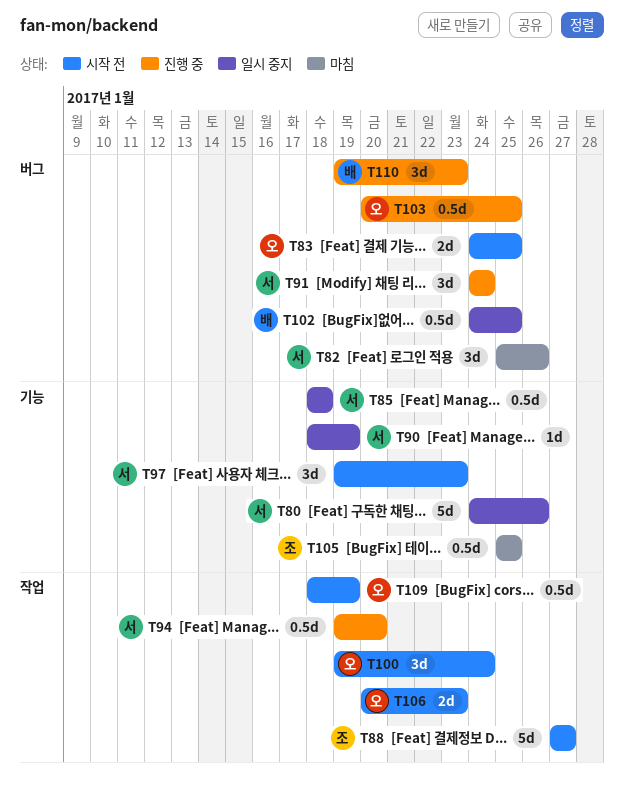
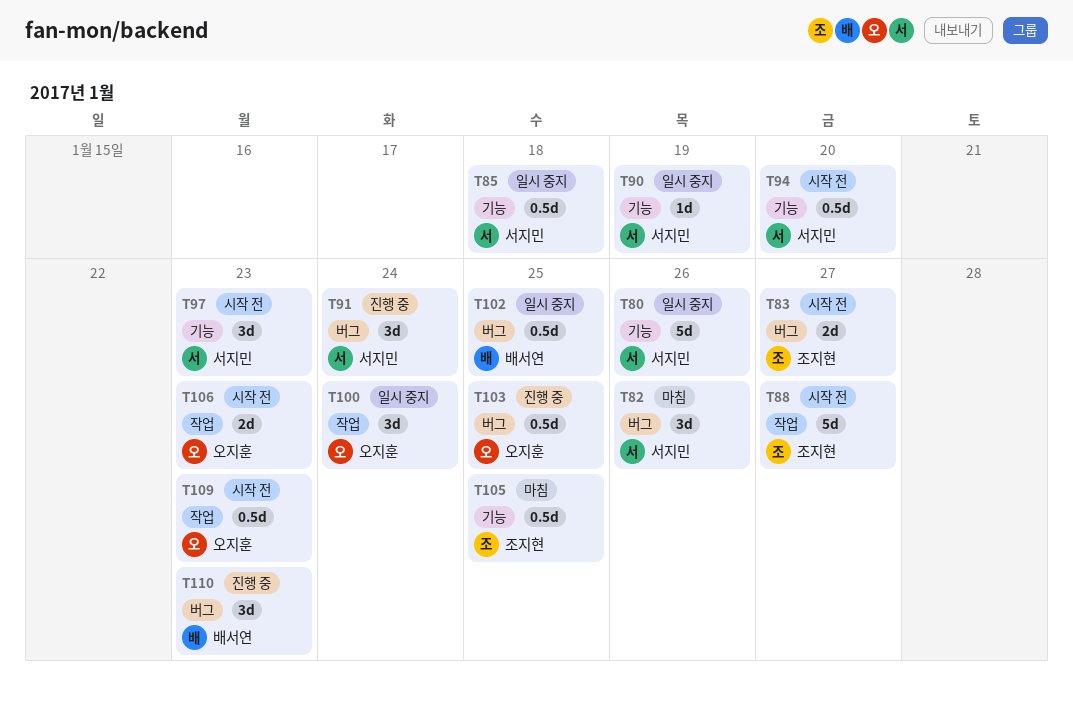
T83, owner: 오지훈 -> 조지현
T83, due: Jan 25 -> Jan 27
T94, status: 진행 중 -> 시작 전
T94, label: 작업 -> 기능
T100, status: 시작 전 -> 일시 중지
T109, due: Jan 19 -> Jan 23

